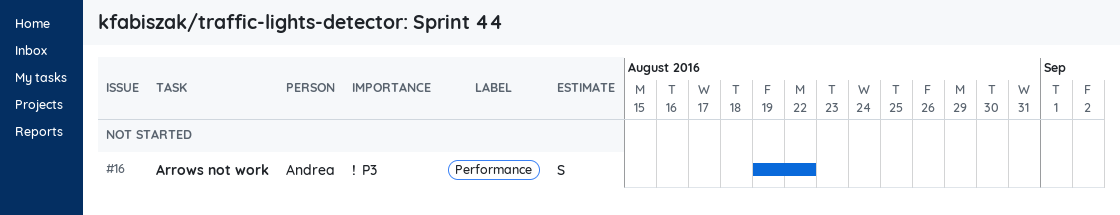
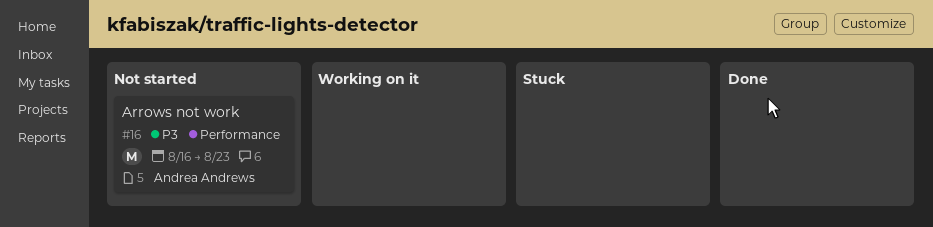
#16, estimate: S -> M
#16, start: Aug 19 -> Aug 16
#16, due: Aug 22 -> Aug 23

